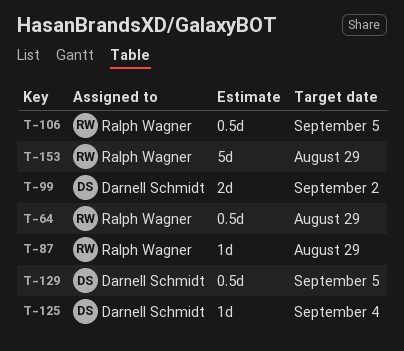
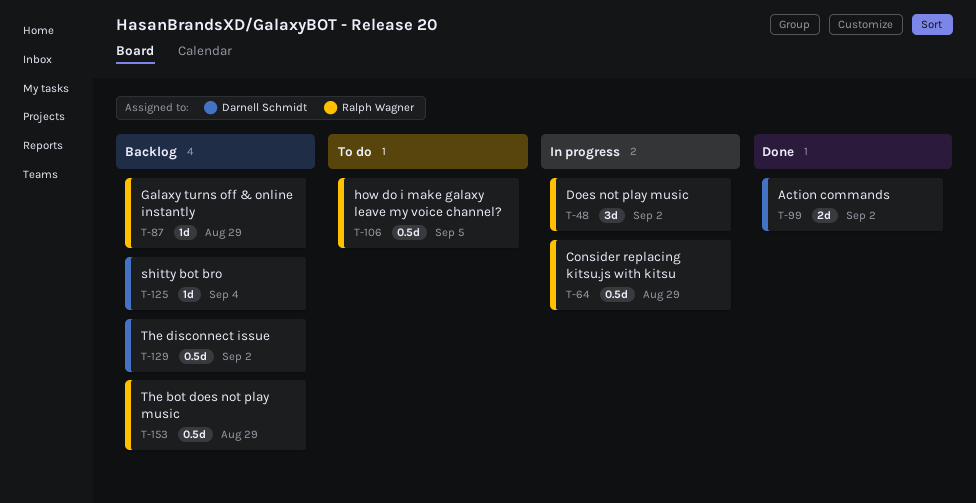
T-48: none -> present
T-129, due: Sep 5 -> Sep 2
T-153, estimate: 5d -> 0.5d

